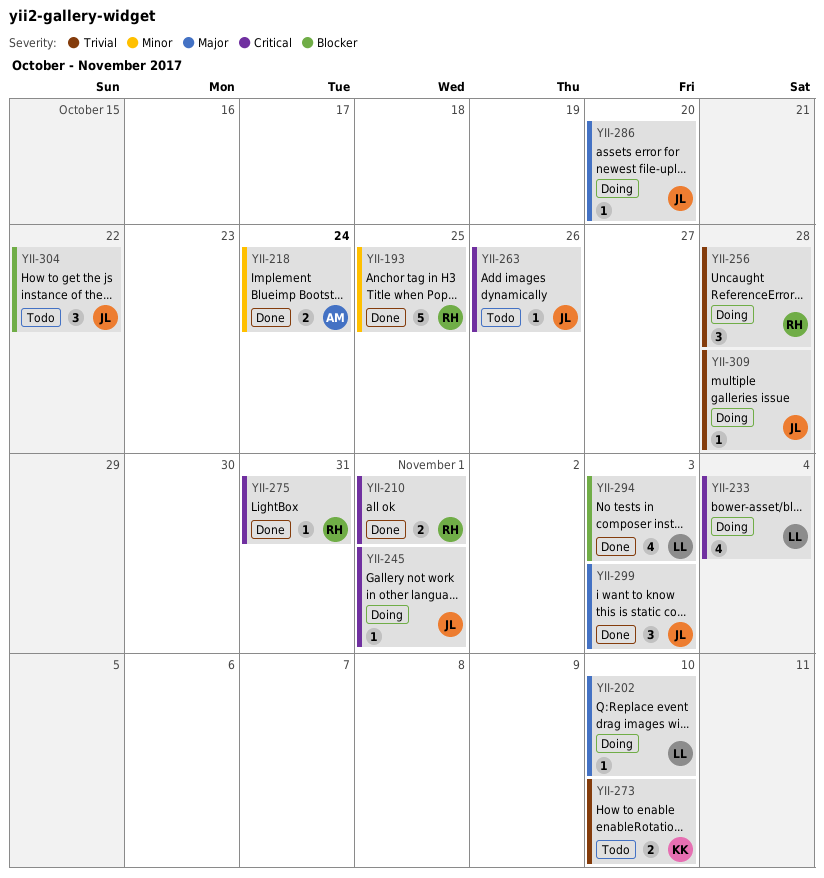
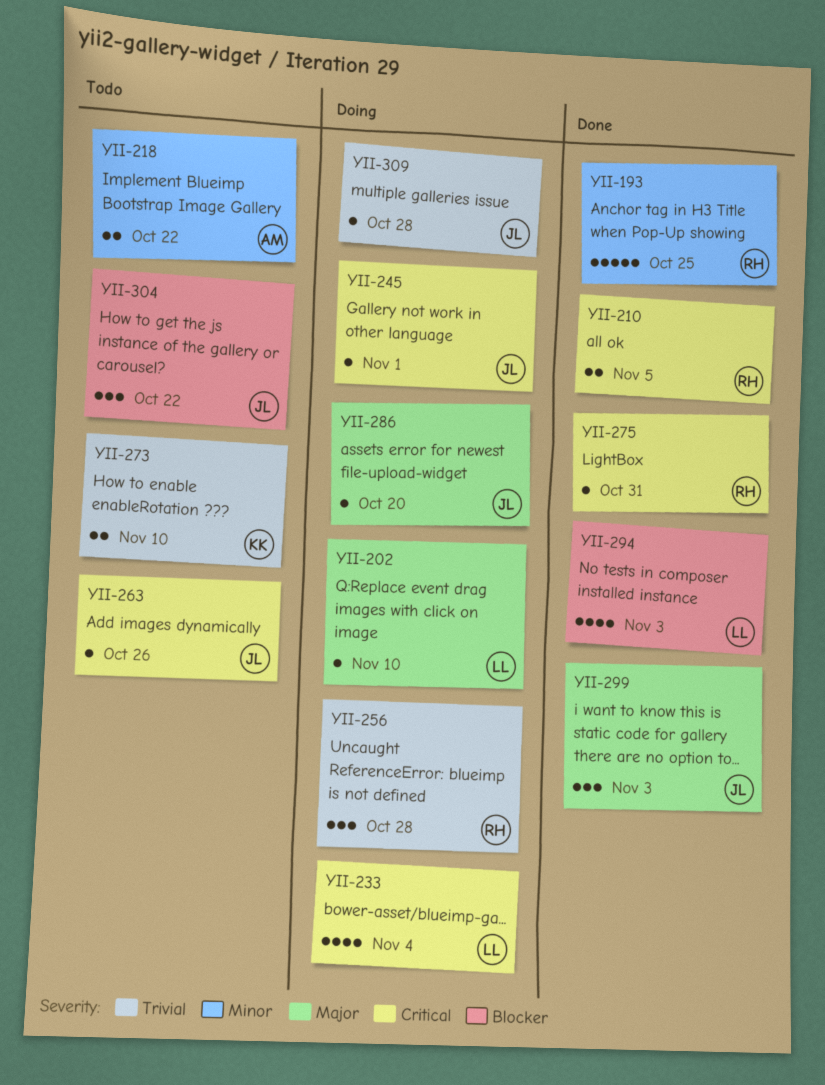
YII-210, due: Nov 1 -> Nov 5
YII-218, status: Done -> Todo
YII-218, due: Oct 24 -> Oct 22

